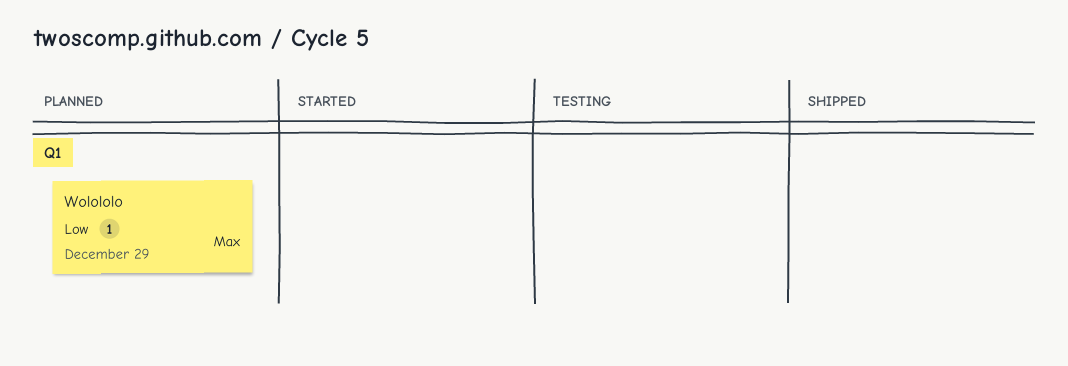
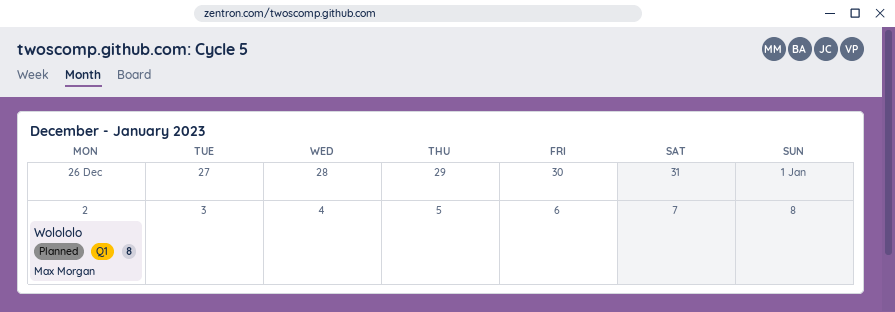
Wolololo, estimate: 1 -> 8
Wolololo, due: Dec 29 -> Jan 2

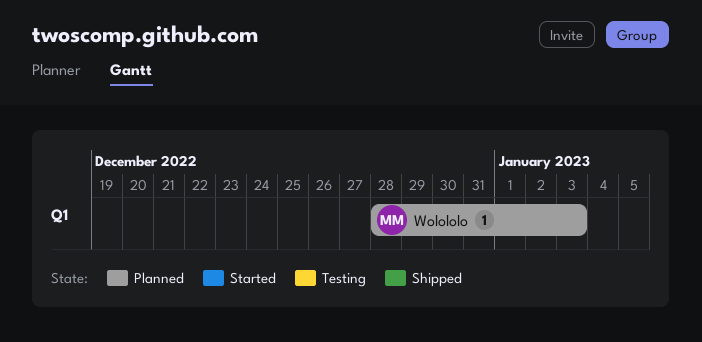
Wolololo, estimate: 8 -> 1
Wolololo, due: Jan 2 -> Jan 3

